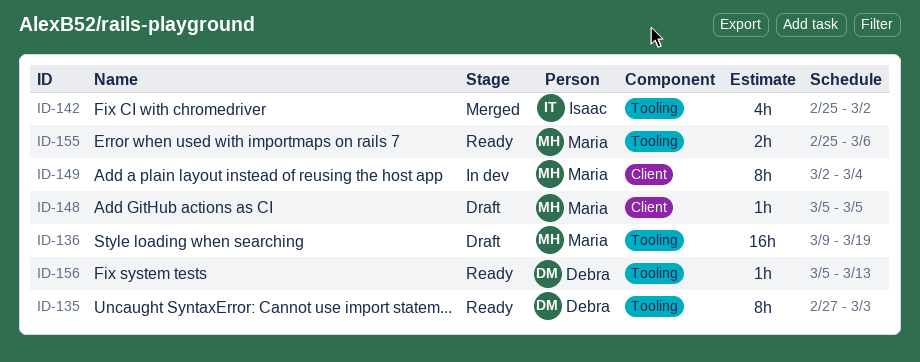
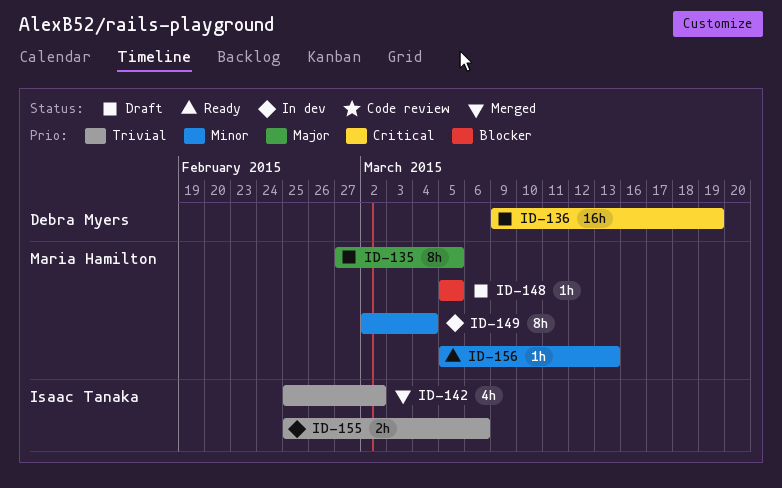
ID-135, status: Ready -> Draft
ID-135, owner: Debra Myers -> Maria Hamilton
ID-135, due: Mar 3 -> Mar 5
ID-136, owner: Maria Hamilton -> Debra Myers
ID-155, status: Ready -> In dev
ID-155, owner: Maria Hamilton -> Isaac Tanaka
ID-156, owner: Debra Myers -> Maria Hamilton

